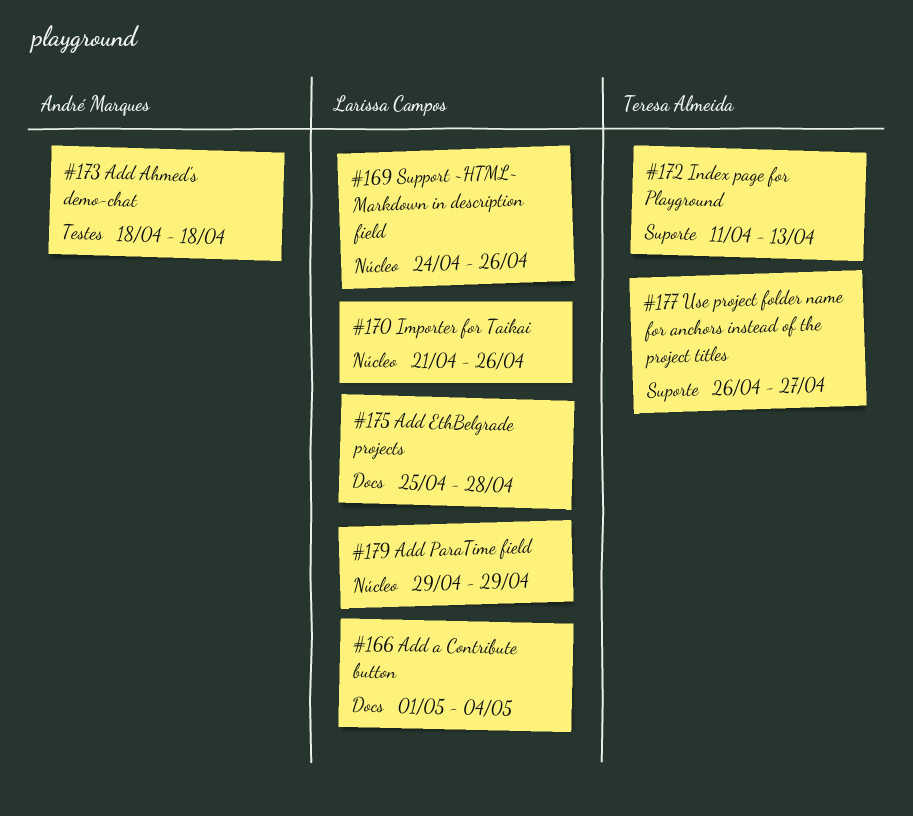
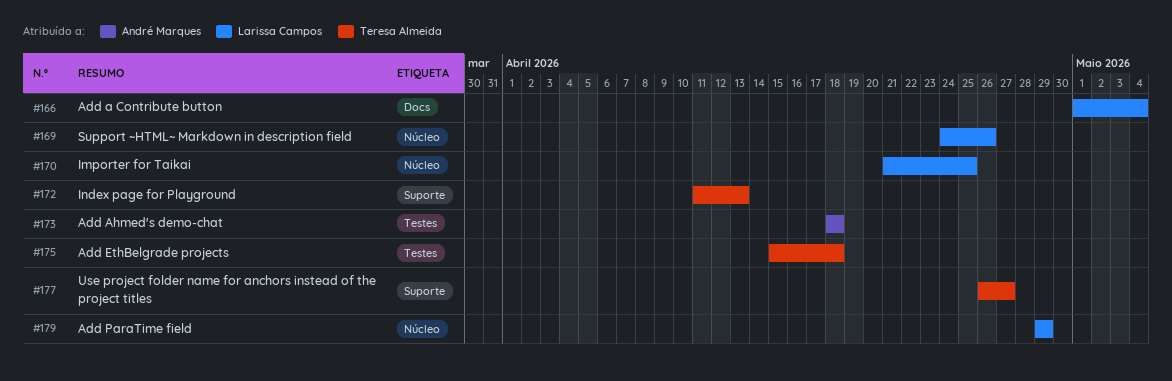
#170, due: Apr 26 -> Apr 25
#175, owner: Larissa Campos -> Teresa Almeida
#175, label: Docs -> Testes
#175, start: Apr 25 -> Apr 15
#175, due: Apr 28 -> Apr 18

